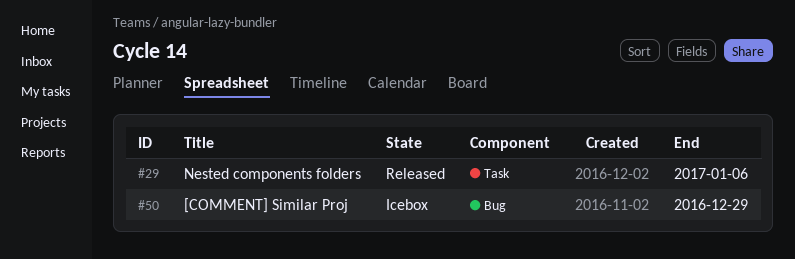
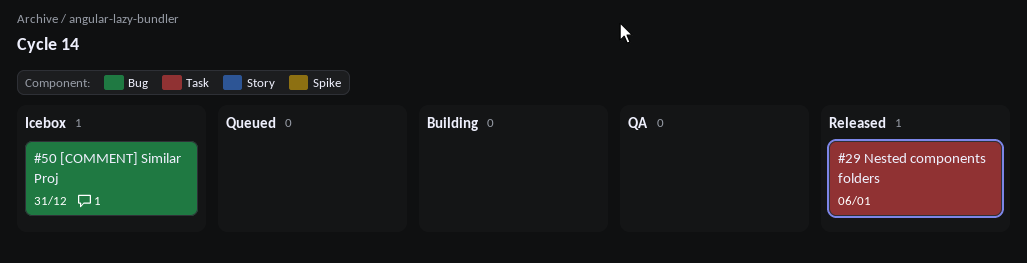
#50, due: Dec 29 -> Dec 31

